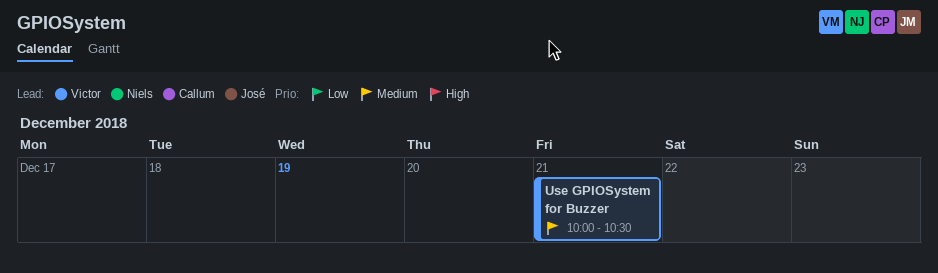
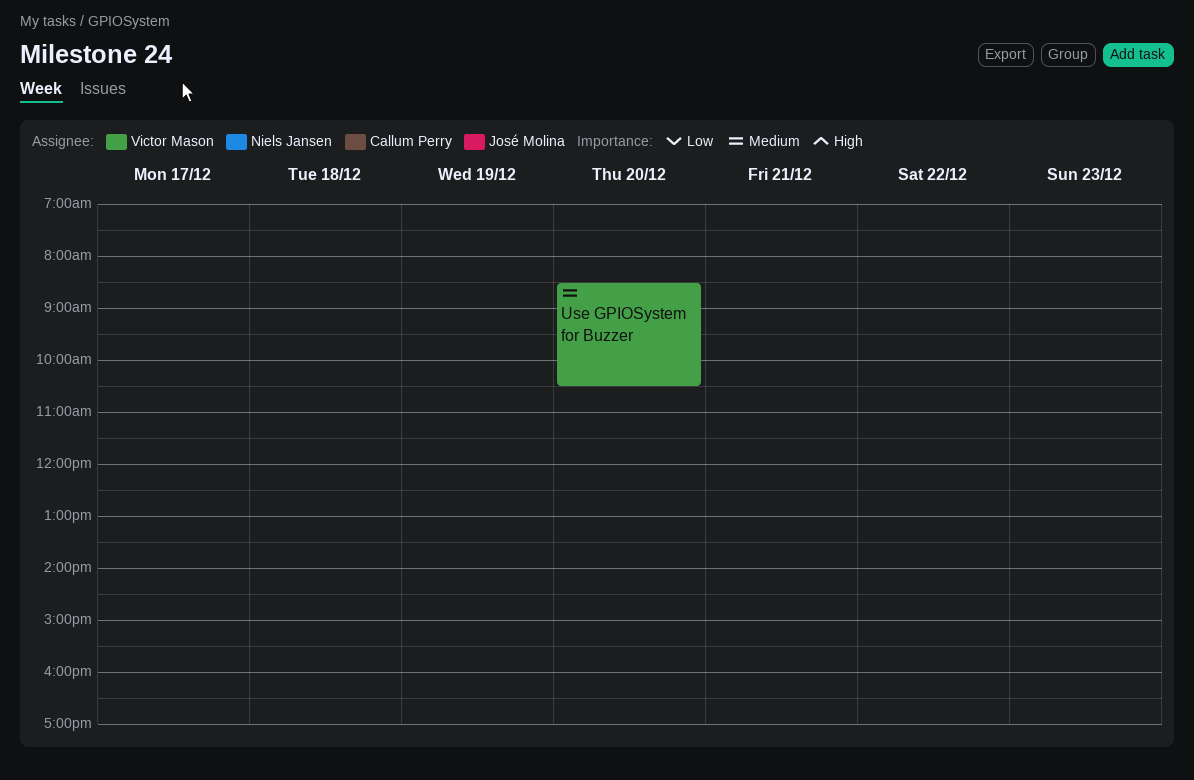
Use GPIOSystem for Buzzer, day: Dec 21 -> Dec 20
Use GPIOSystem for Buzzer, begins: 10:00 -> 08:30

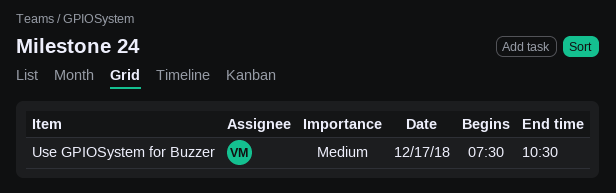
Use GPIOSystem for Buzzer, day: Dec 20 -> Dec 17
Use GPIOSystem for Buzzer, begins: 08:30 -> 07:30

